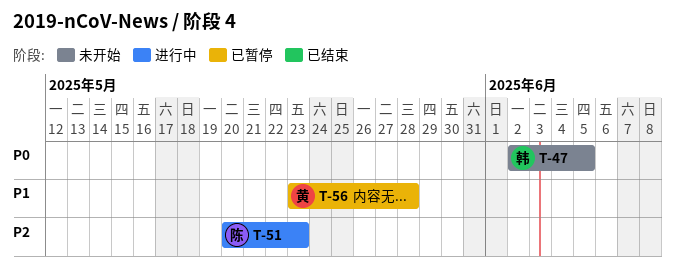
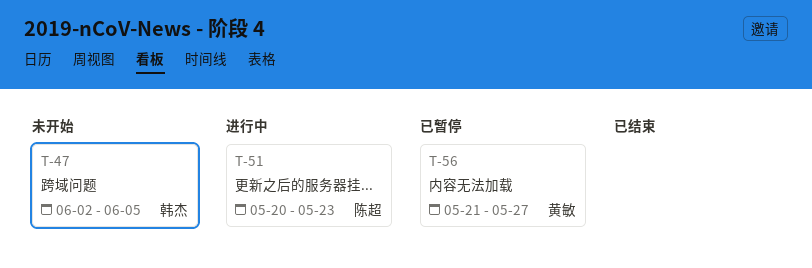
T-56, start: May 23 -> May 21
T-56, due: May 28 -> May 27

